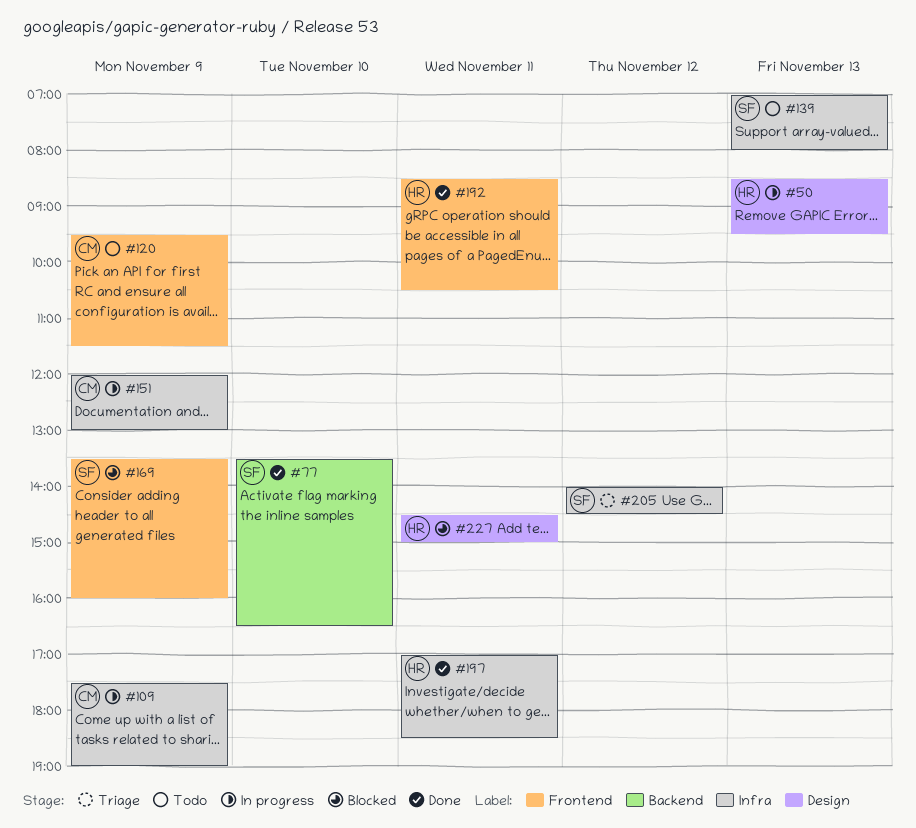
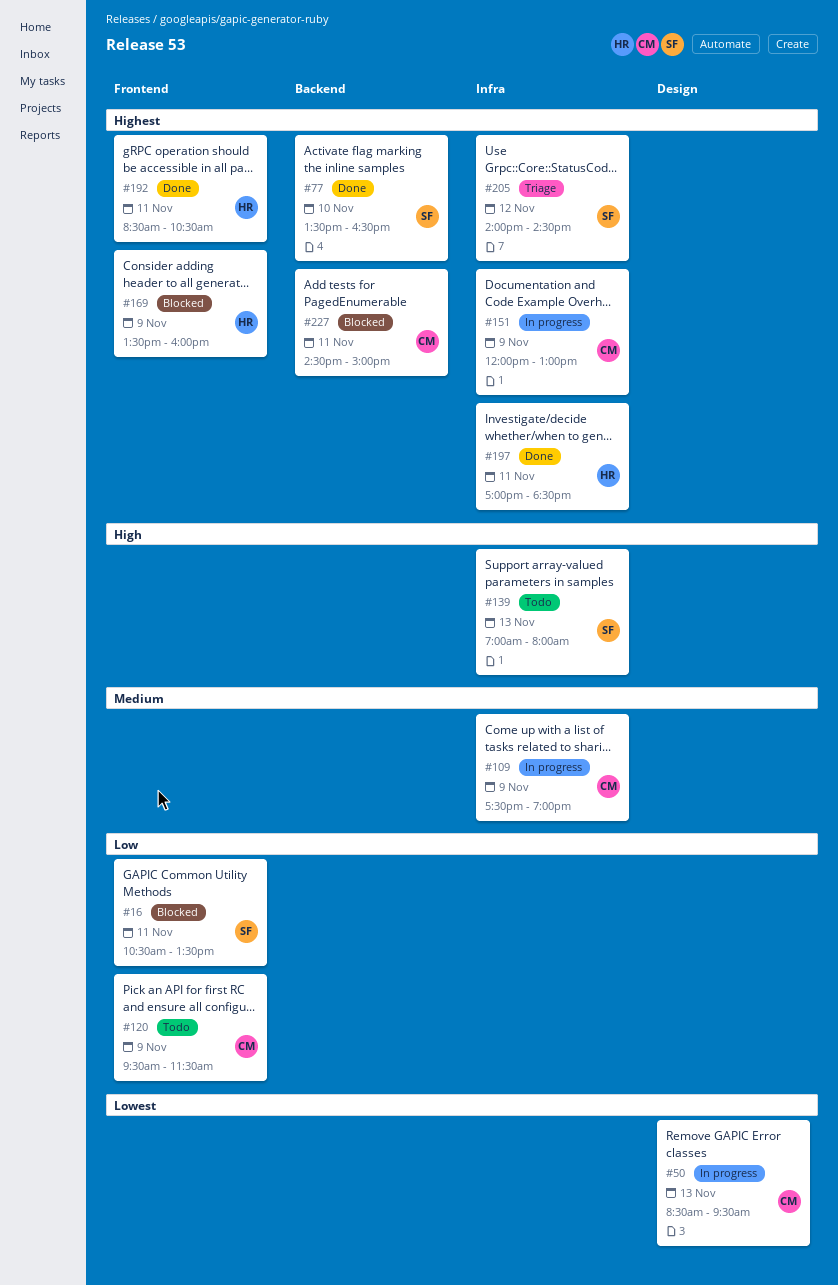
#16: none -> present
#50, owner: HR -> CM
#169, owner: SF -> HR
#227, owner: HR -> CM
#227, label: Design -> Backend

